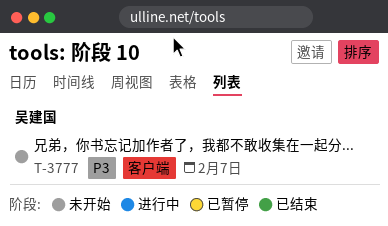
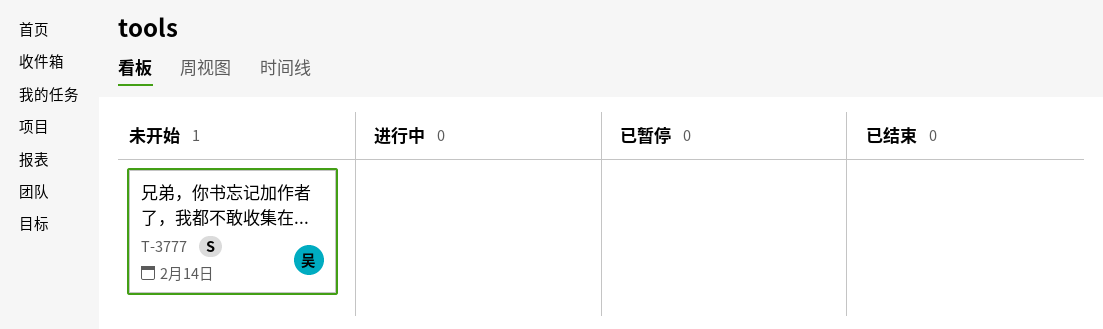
T-3777, due: Feb 7 -> Feb 14

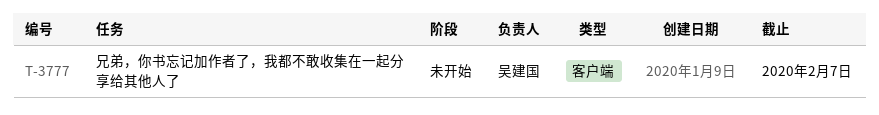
T-3777, due: Feb 14 -> Feb 7

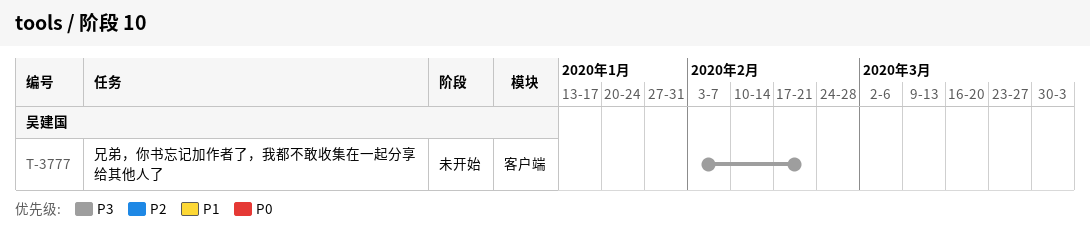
T-3777, due: Feb 7 -> Feb 21

